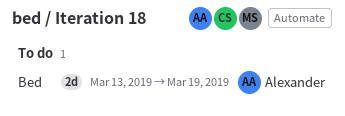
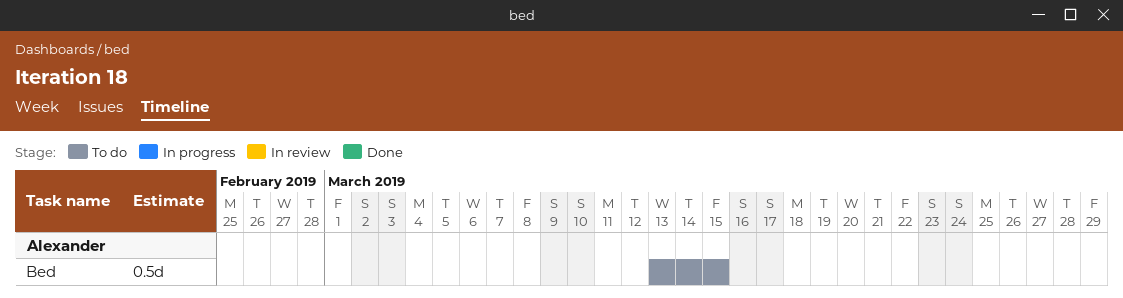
Bed, estimate: 2d -> 0.5d
Bed, due: Mar 19 -> Mar 15

